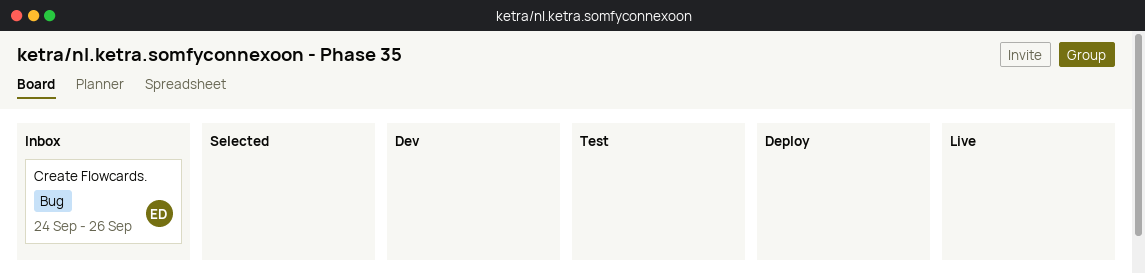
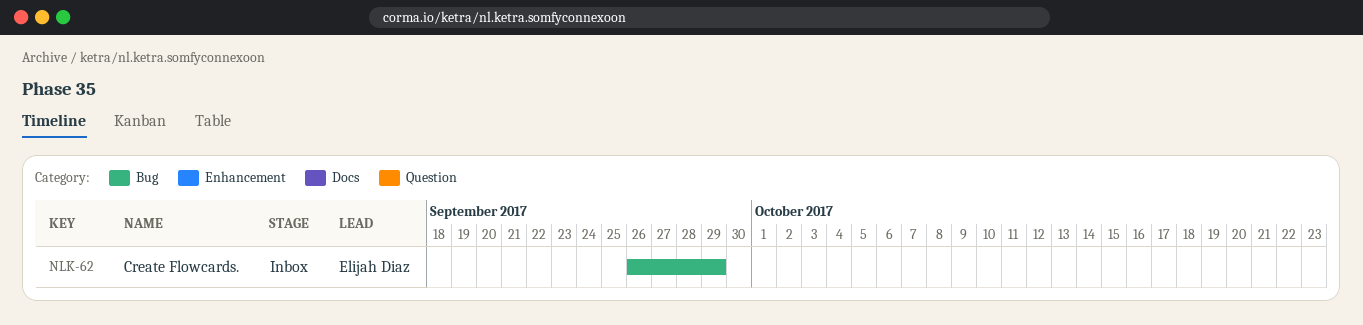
Create Flowcards., start: Sep 24 -> Sep 26
Create Flowcards., due: Sep 26 -> Sep 29

